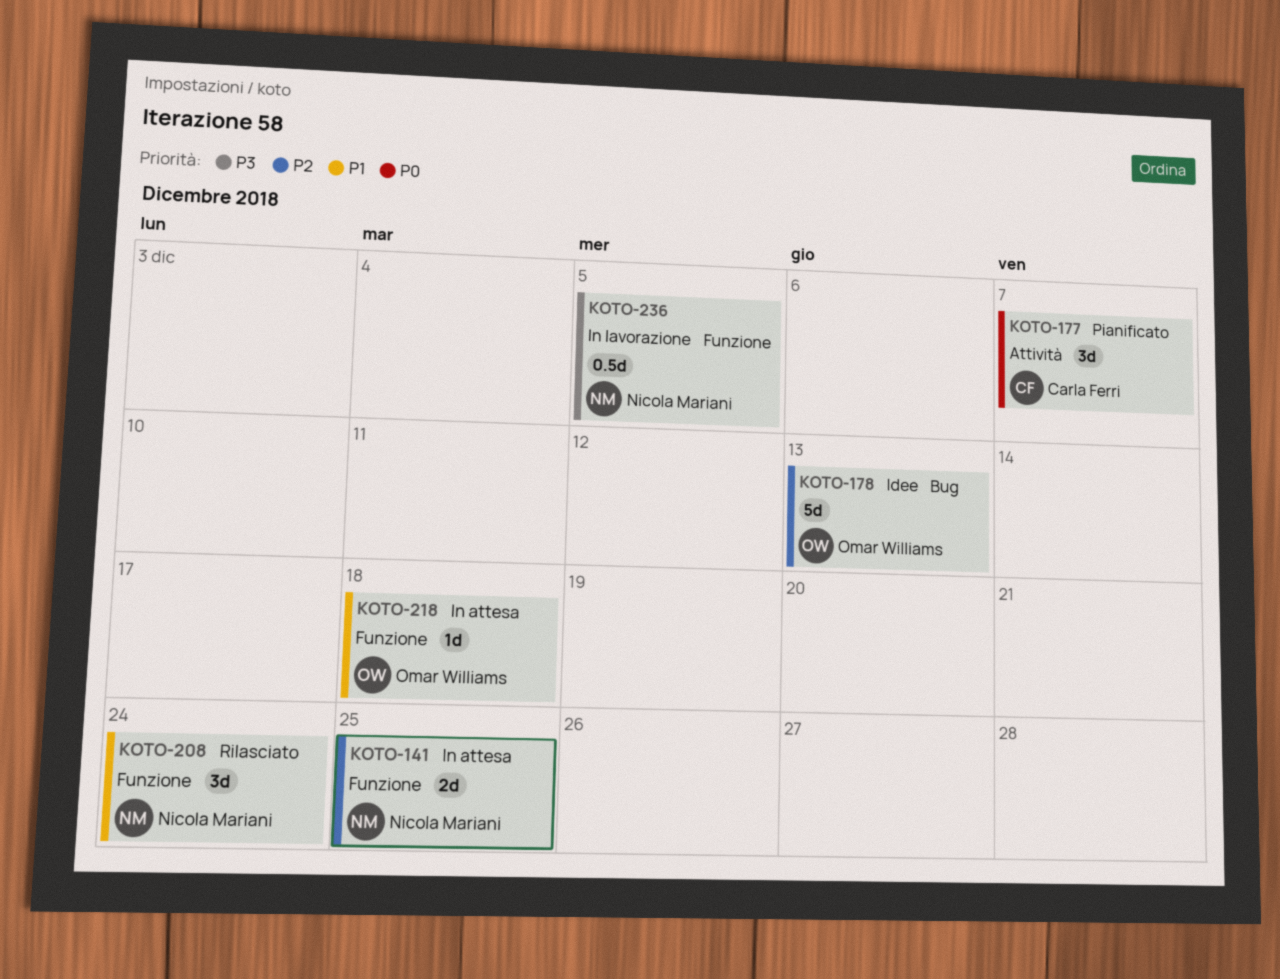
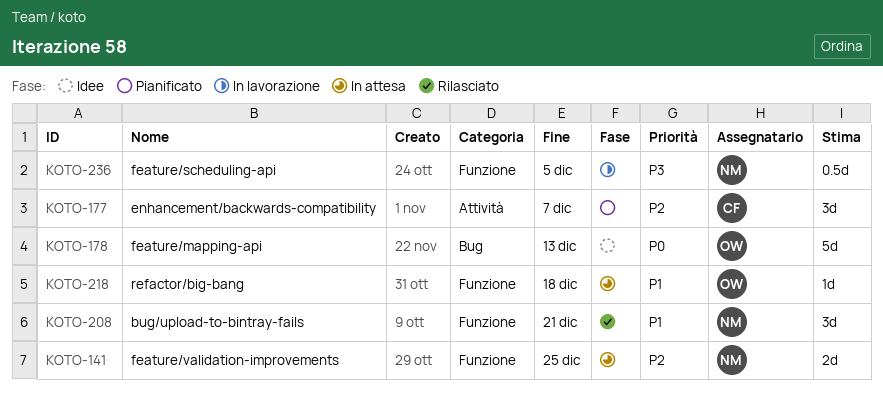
KOTO-177, priority: P0 -> P2
KOTO-178, priority: P2 -> P0
KOTO-208, due: Dec 24 -> Dec 21

